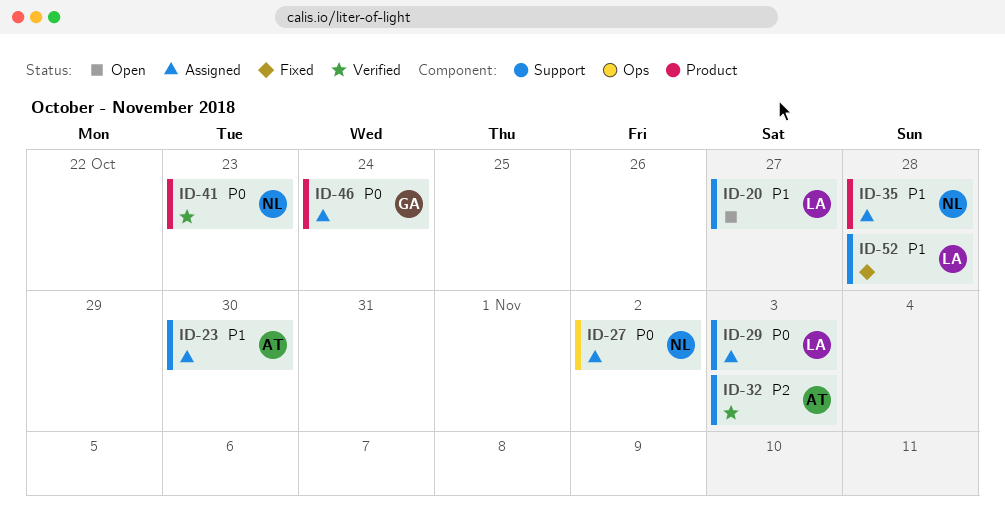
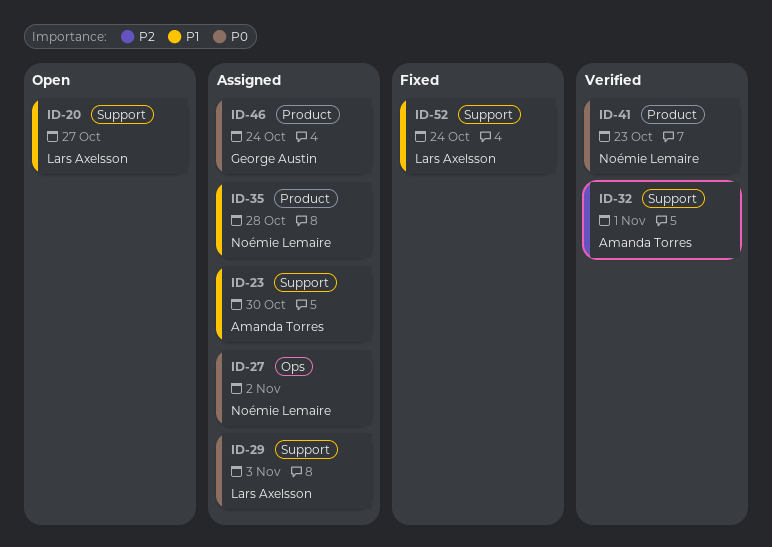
ID-32, due: Nov 3 -> Nov 1
ID-52, due: Oct 28 -> Oct 24

